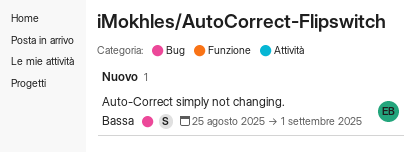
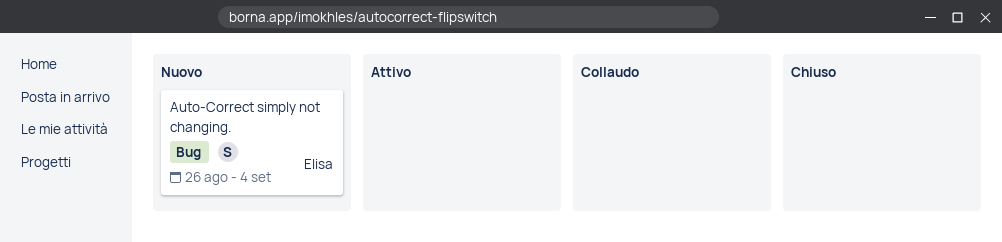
Auto-Correct simply not changing., start: Aug 25 -> Aug 26
Auto-Correct simply not changing., due: Sep 1 -> Sep 4

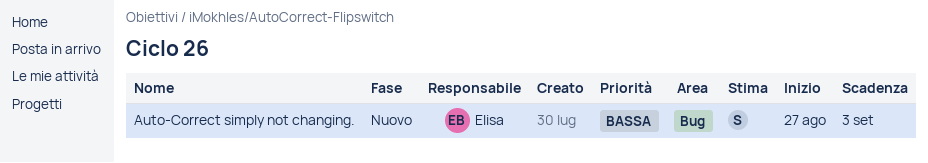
Auto-Correct simply not changing., start: Aug 26 -> Aug 27
Auto-Correct simply not changing., due: Sep 4 -> Sep 3

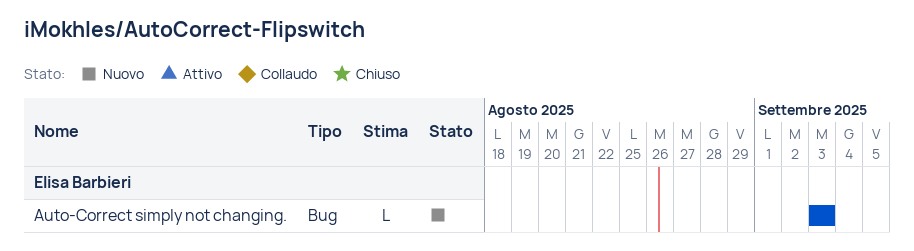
Auto-Correct simply not changing., estimate: S -> L
Auto-Correct simply not changing., start: Aug 27 -> Sep 3

